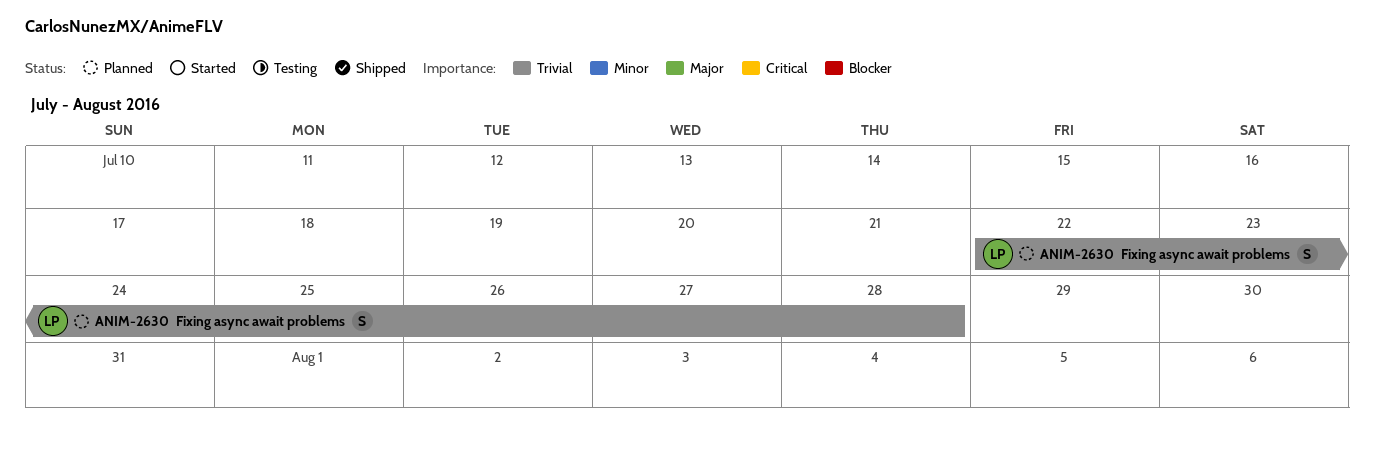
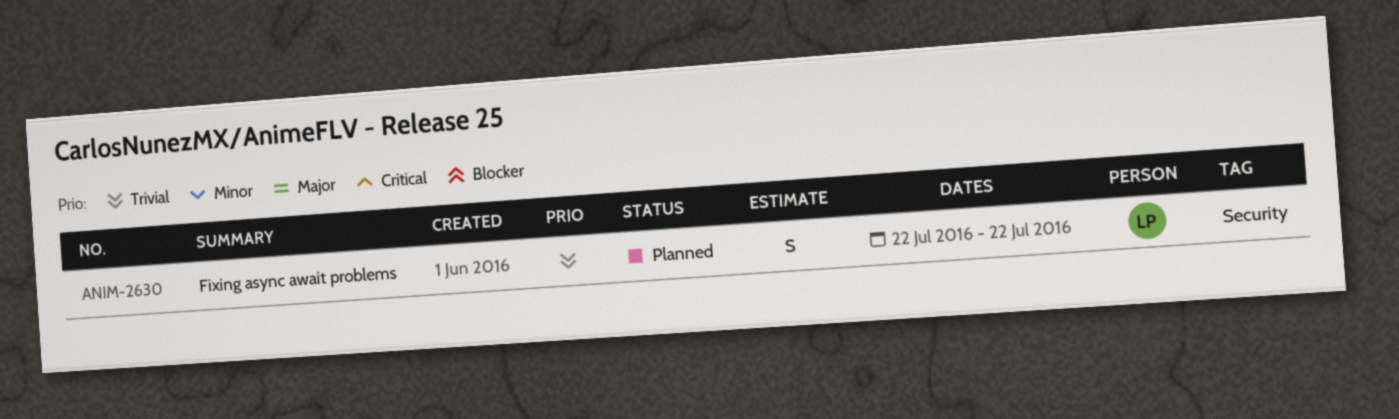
ANIM-2630, due: Jul 28 -> Jul 22

